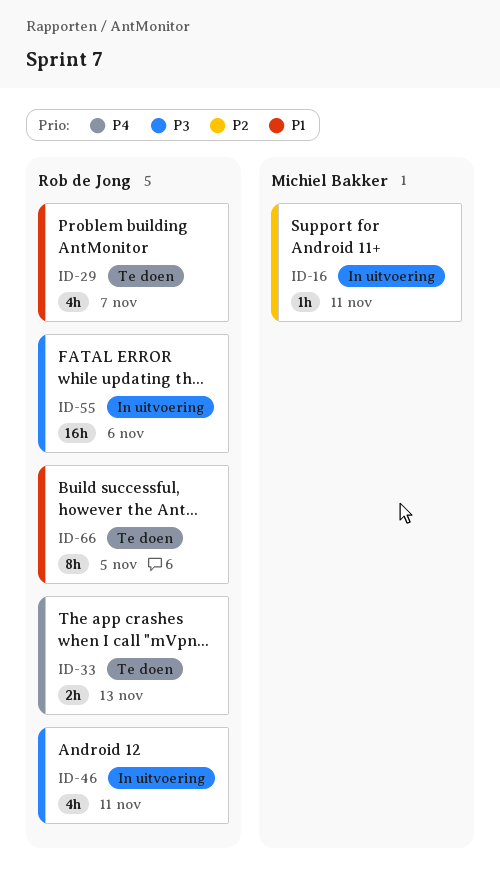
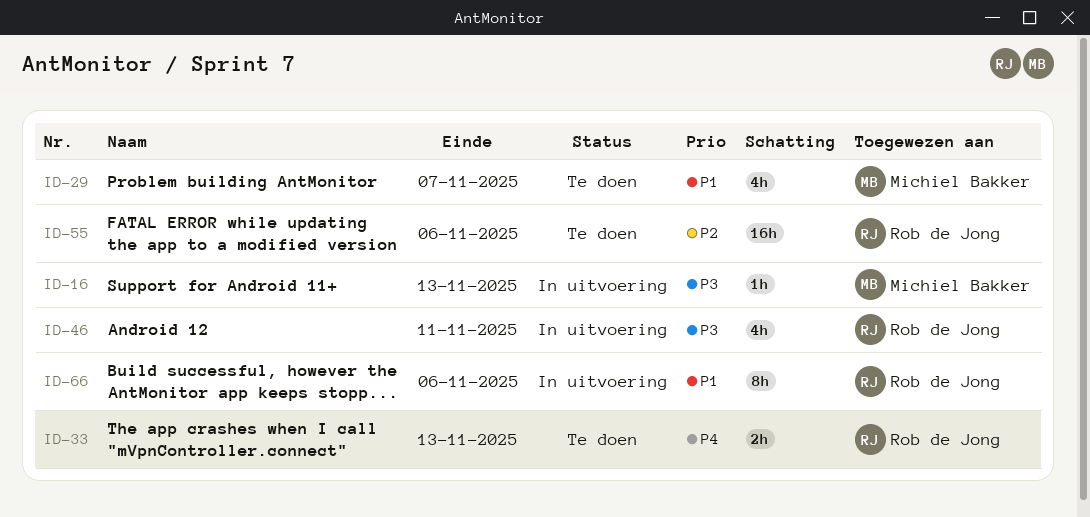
ID-16, priority: P2 -> P3
ID-16, due: Nov 11 -> Nov 13
ID-29, owner: Rob de Jong -> Michiel Bakker
ID-55, status: In uitvoering -> Te doen
ID-55, priority: P3 -> P2
ID-66, status: Te doen -> In uitvoering
ID-66, due: Nov 5 -> Nov 6

